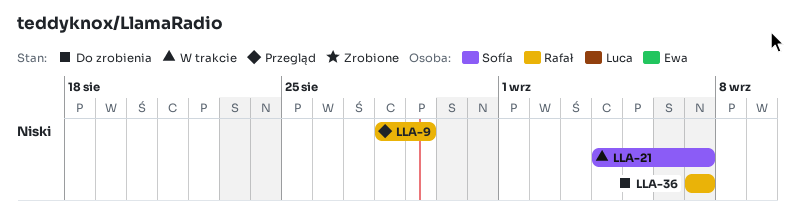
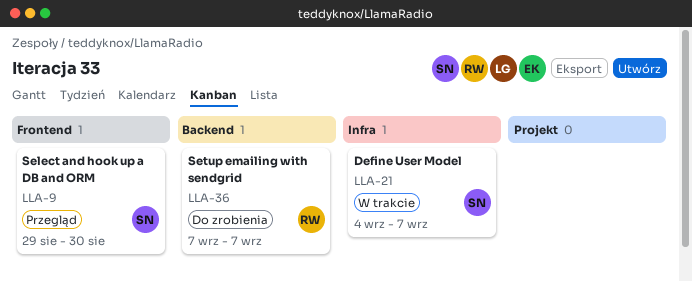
LLA-9, owner: Rafał -> Sofía
LLA-9, start: Aug 28 -> Aug 29
LLA-9, due: Aug 29 -> Aug 30

